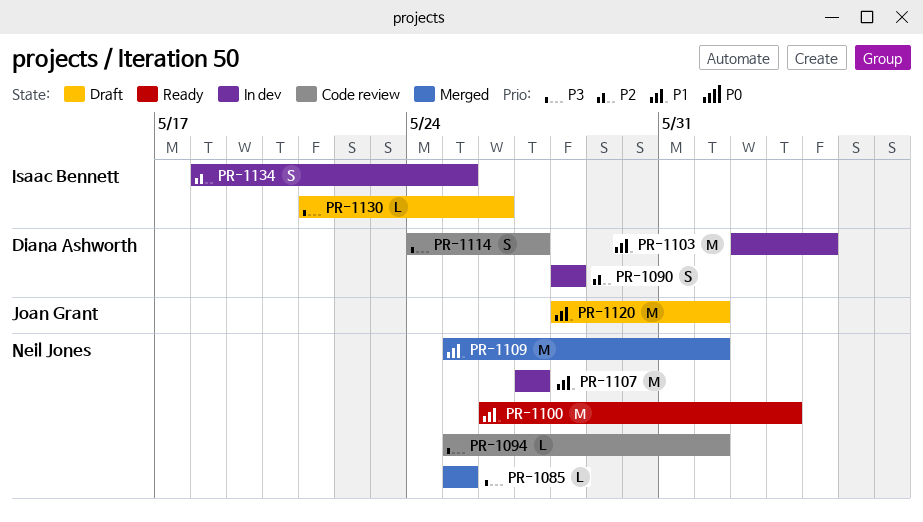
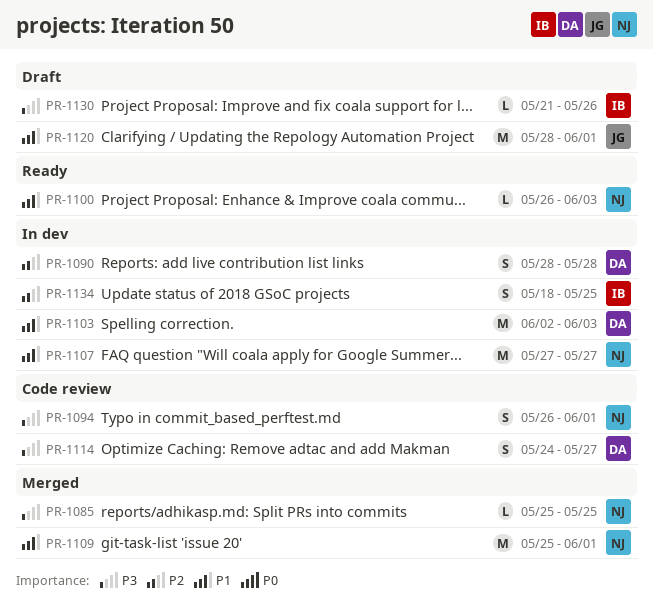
PR-1094, estimate: L -> S
PR-1094, start: May 25 -> May 26
PR-1100, estimate: M -> L
PR-1103, due: Jun 4 -> Jun 3

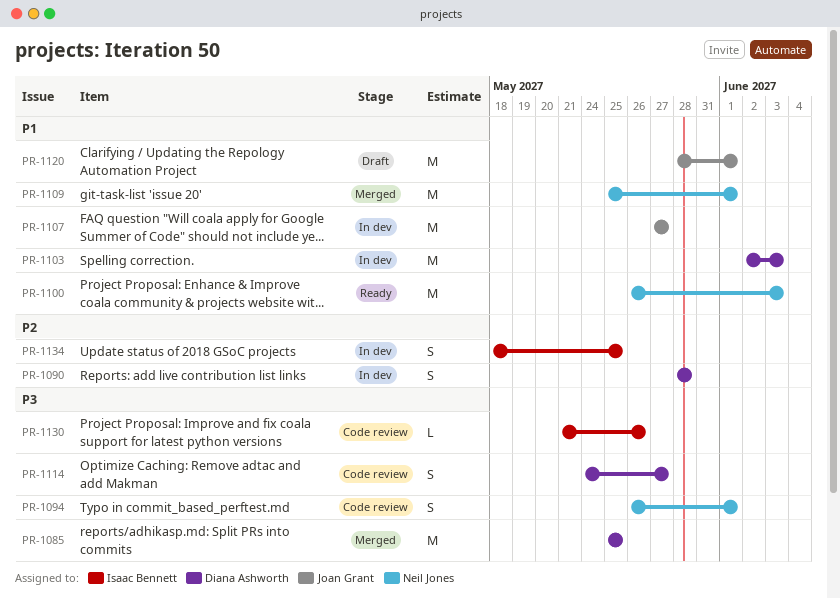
PR-1085, owner: Neil Jones -> Diana Ashworth
PR-1085, estimate: L -> M
PR-1100, estimate: L -> M
PR-1107, owner: Neil Jones -> Joan Grant
PR-1130, status: Draft -> Code review

